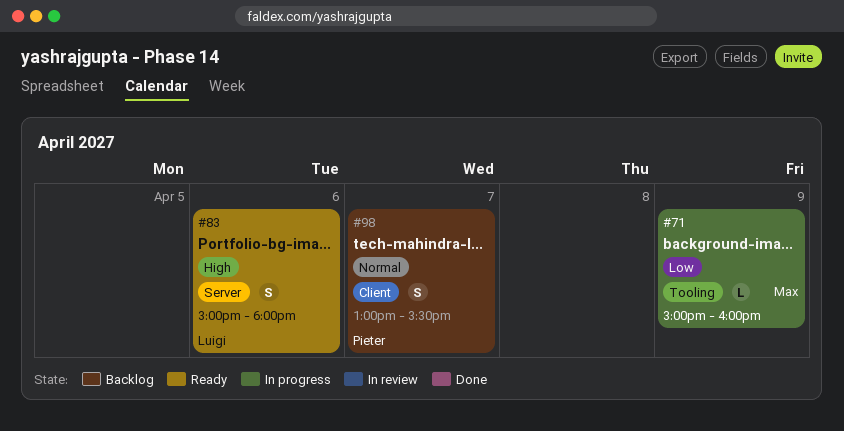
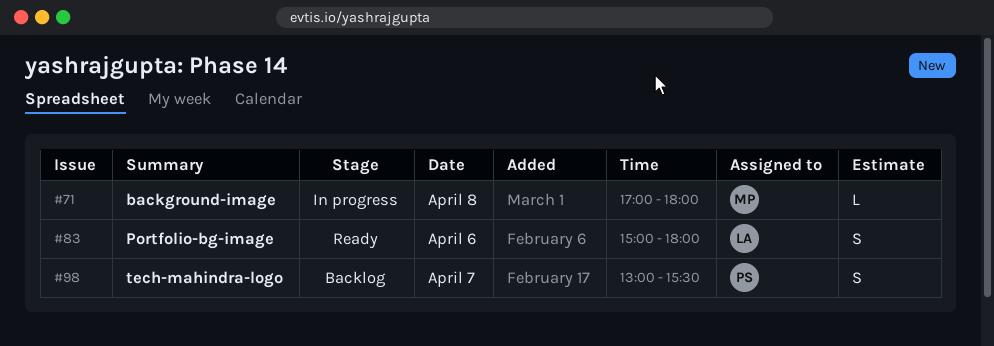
#71, day: Apr 9 -> Apr 8
#71, begins: 15:00 -> 17:00
#71, ends: 16:00 -> 18:00

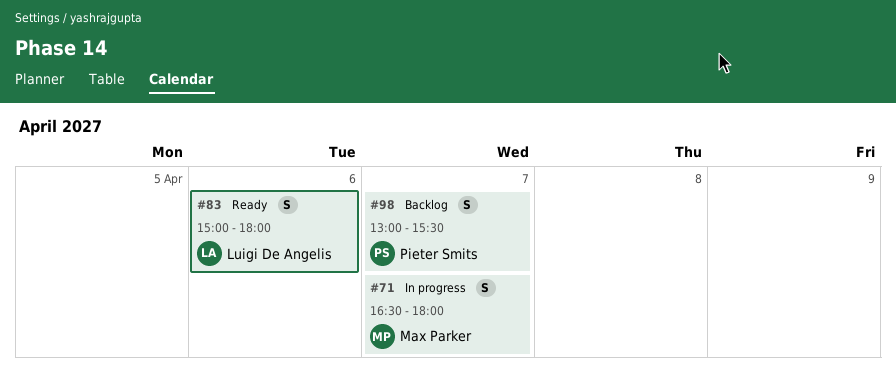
#71, estimate: L -> S
#71, day: Apr 8 -> Apr 7
#71, begins: 17:00 -> 16:30

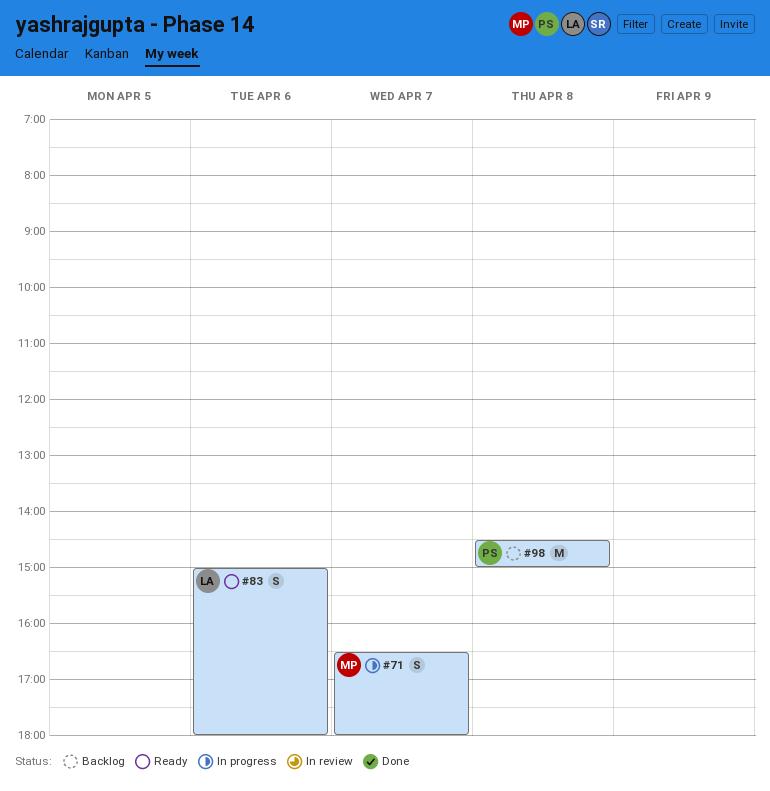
#98, estimate: S -> M
#98, day: Apr 7 -> Apr 8
#98, begins: 13:00 -> 14:30
#98, ends: 15:30 -> 15:00

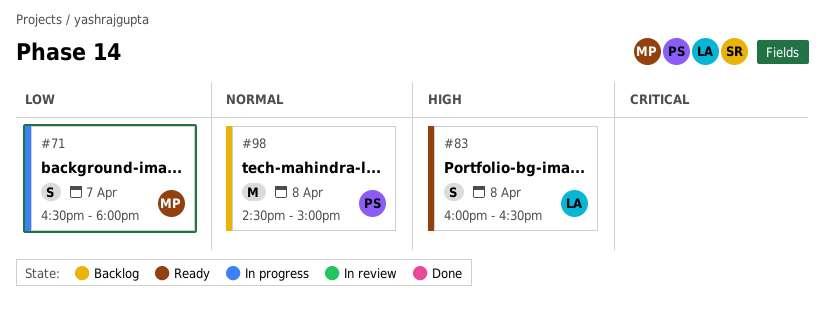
#83, day: Apr 6 -> Apr 8
#83, begins: 15:00 -> 16:00
#83, ends: 18:00 -> 16:30

